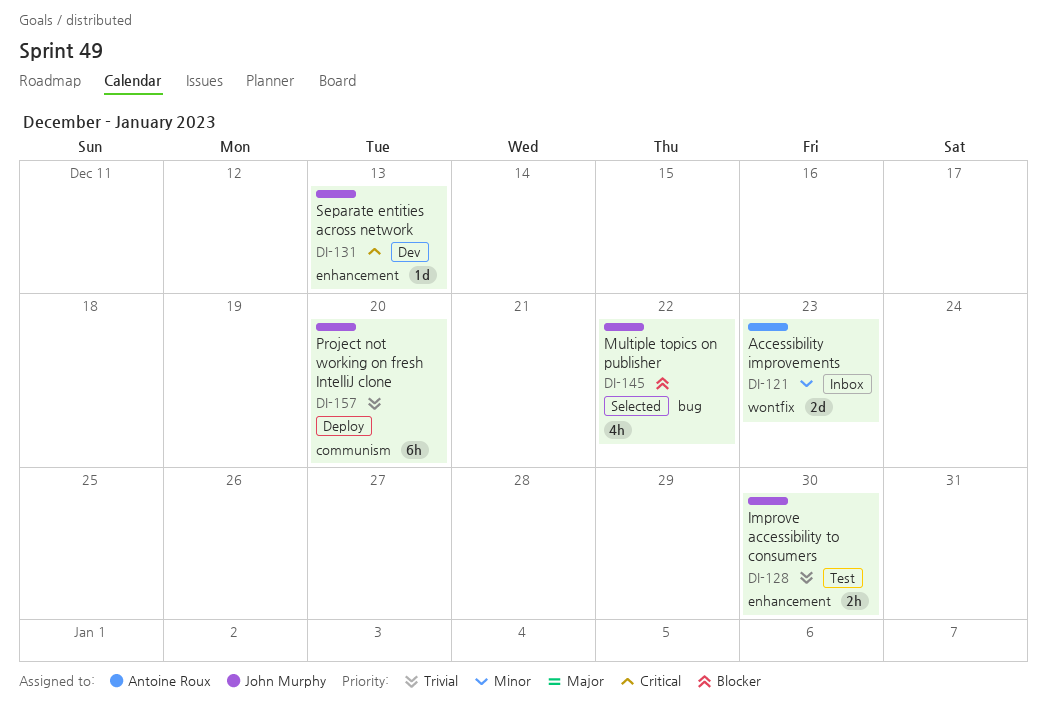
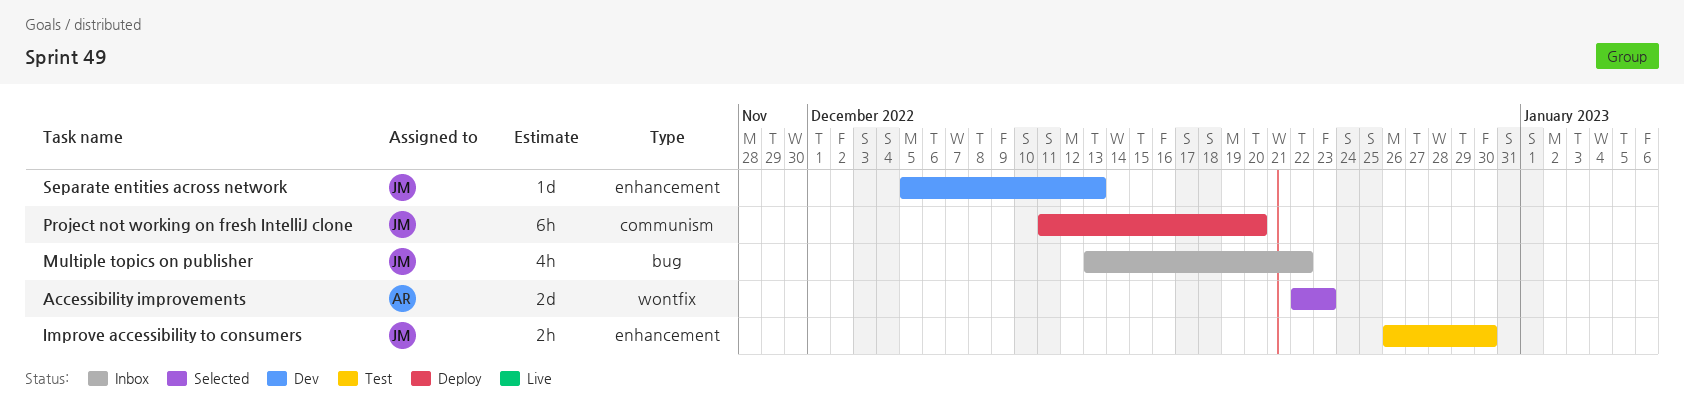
Accessibility improvements, status: Inbox -> Selected
Multiple topics on publisher, status: Selected -> Inbox

